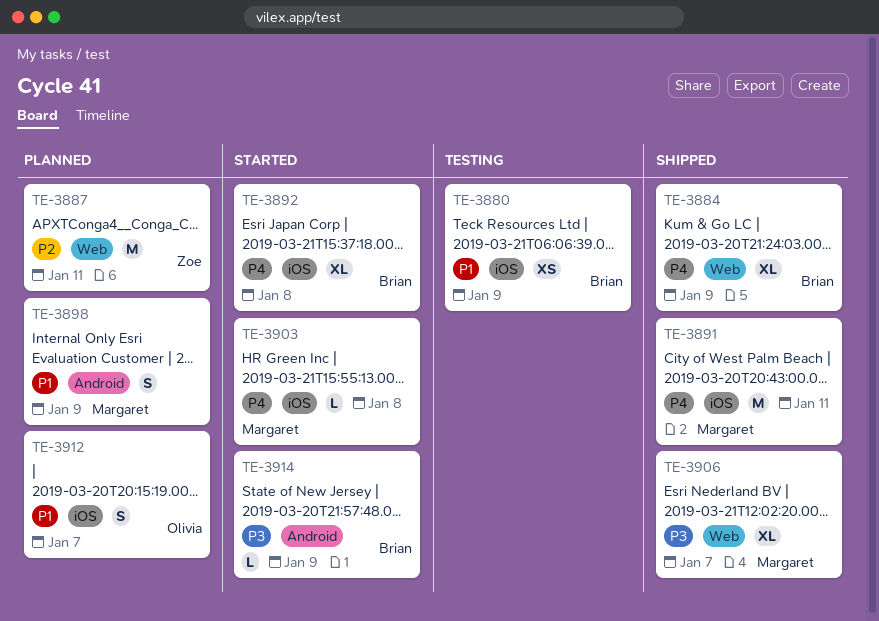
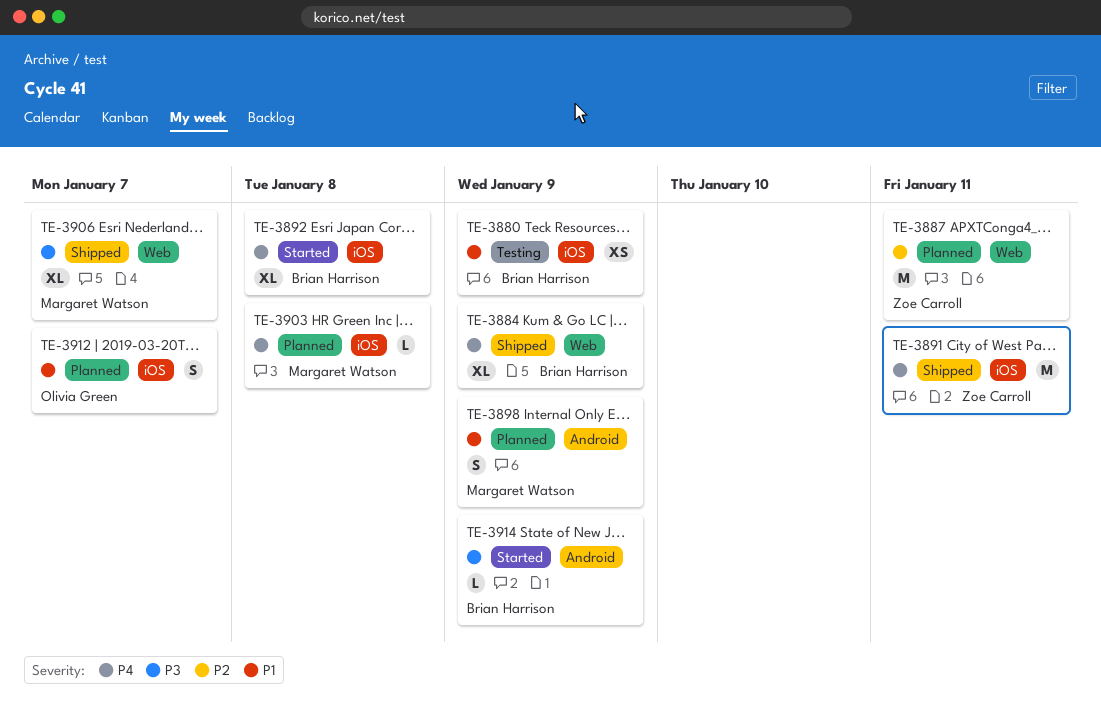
TE-3891, owner: Margaret Watson -> Zoe Carroll
TE-3903, status: Started -> Planned

